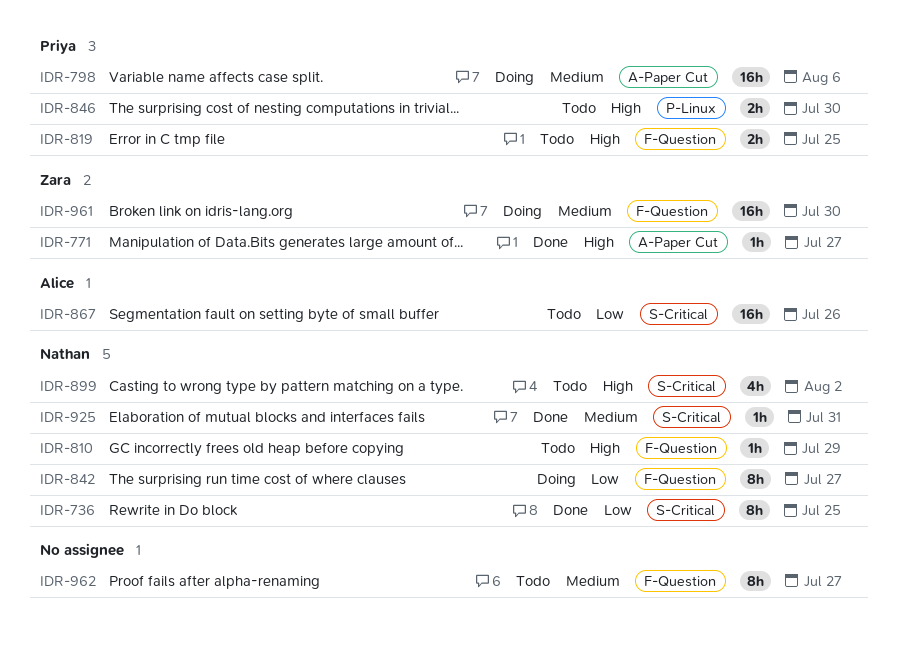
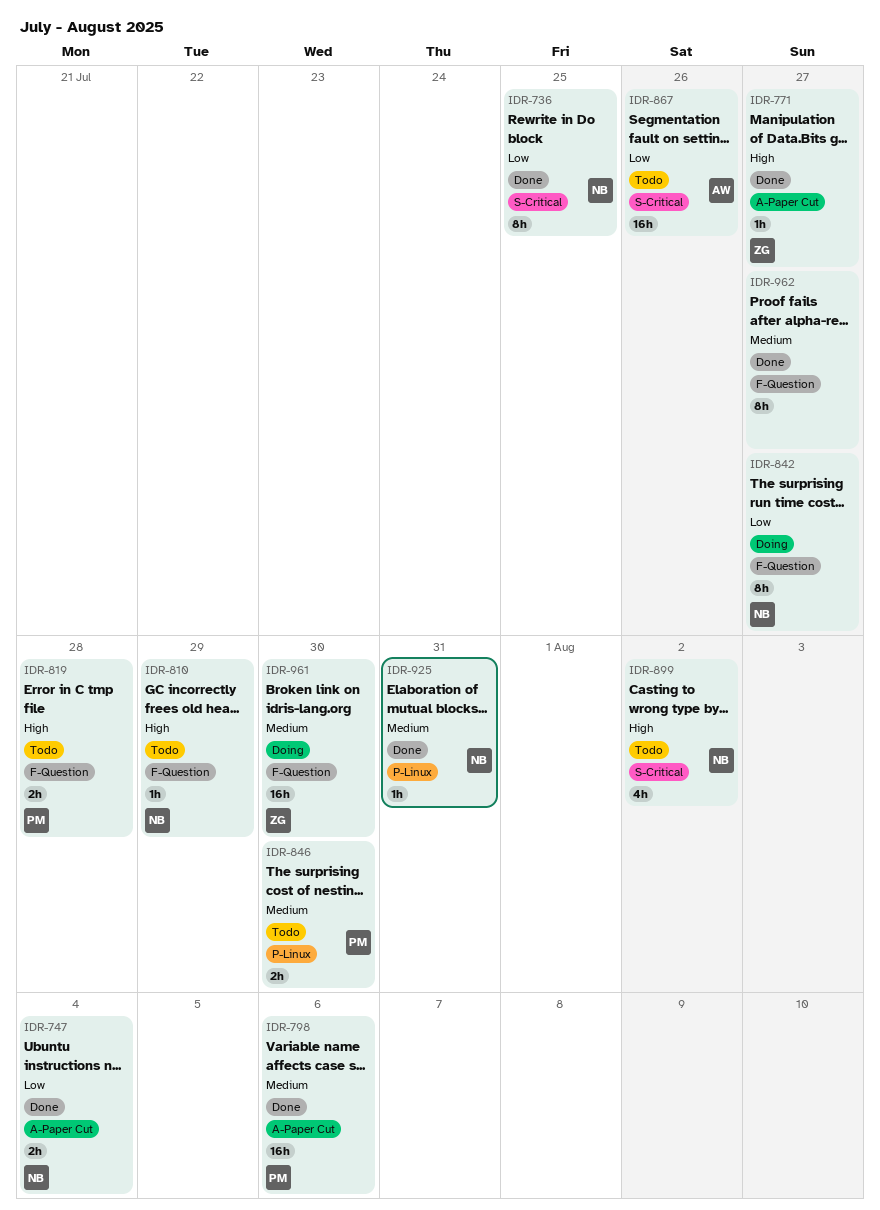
IDR-747: none -> present
IDR-798, status: Doing -> Done
IDR-819, due: Jul 25 -> Jul 28
IDR-846, priority: High -> Medium
IDR-925, label: S-Critical -> P-Linux
IDR-962, status: Todo -> Done

